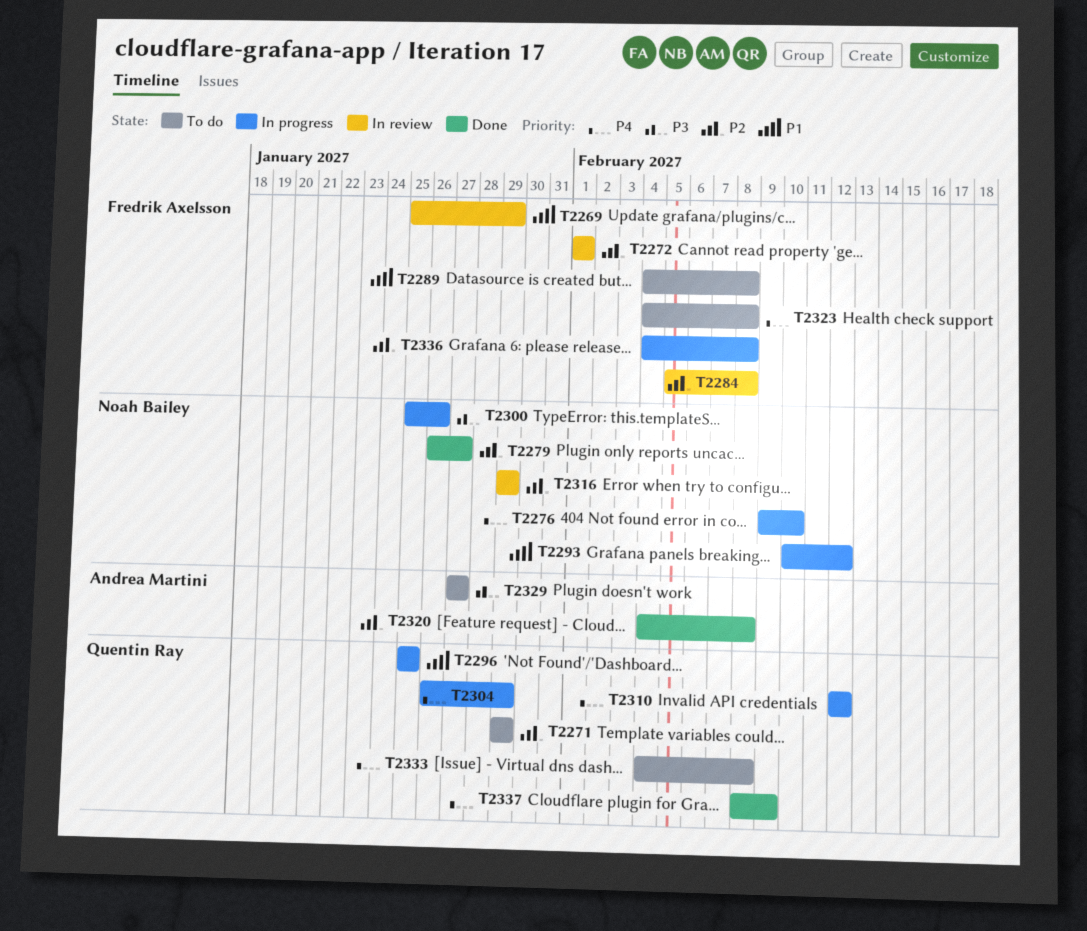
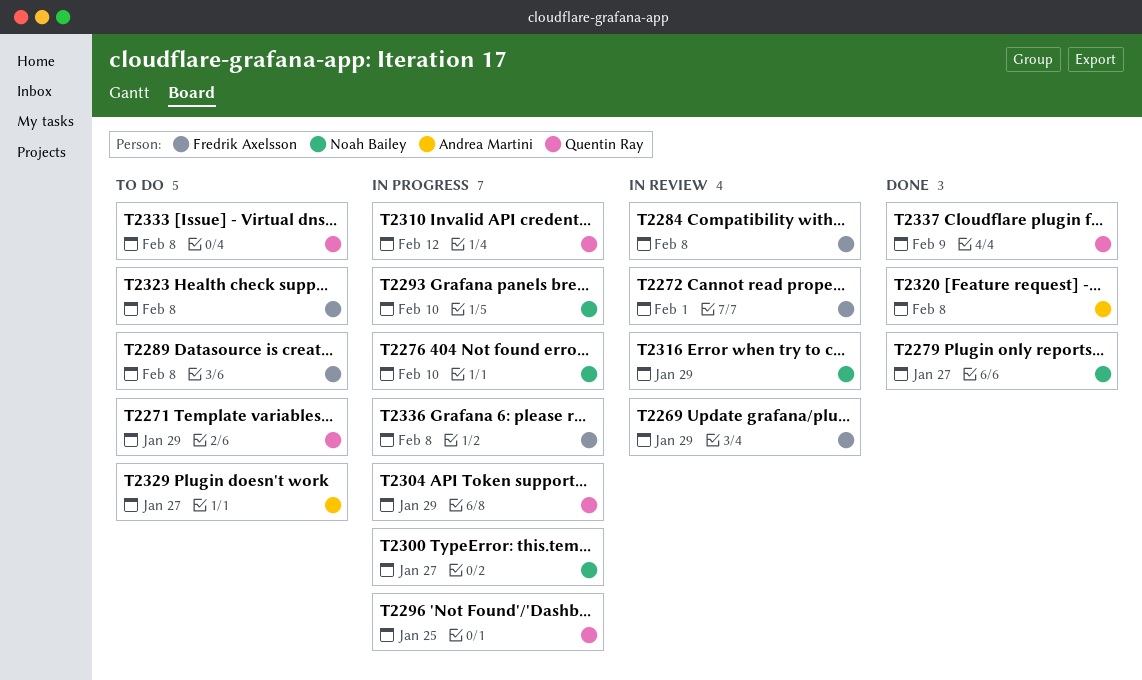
T2293, due: Feb 12 -> Feb 10
T2300, due: Jan 26 -> Jan 27

